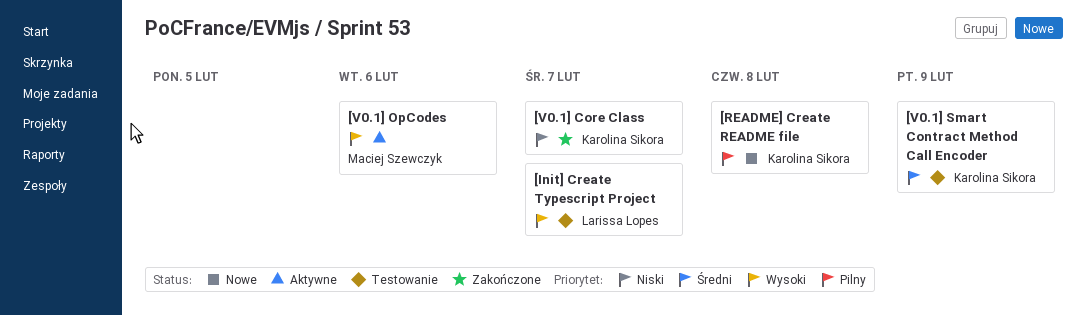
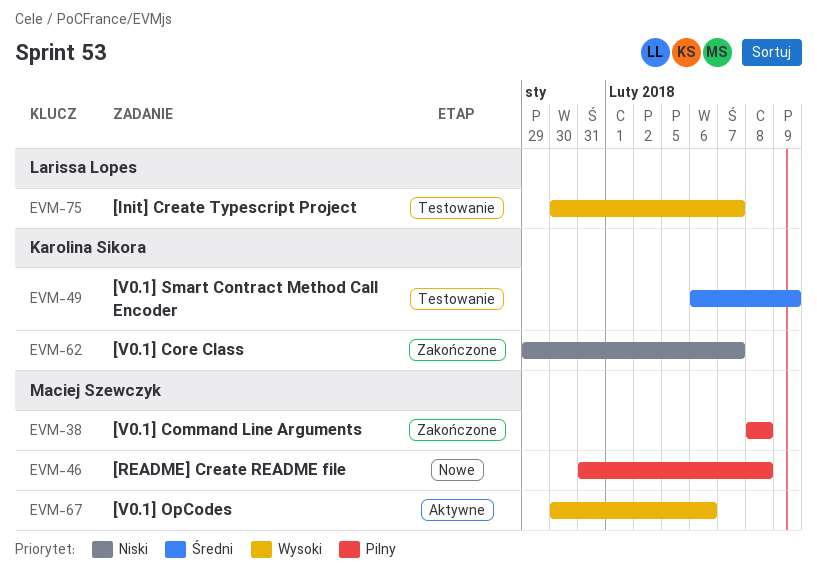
[README] Create README file, owner: Karolina Sikora -> Maciej Szewczyk
[V0.1] Command Line Arguments: none -> present

